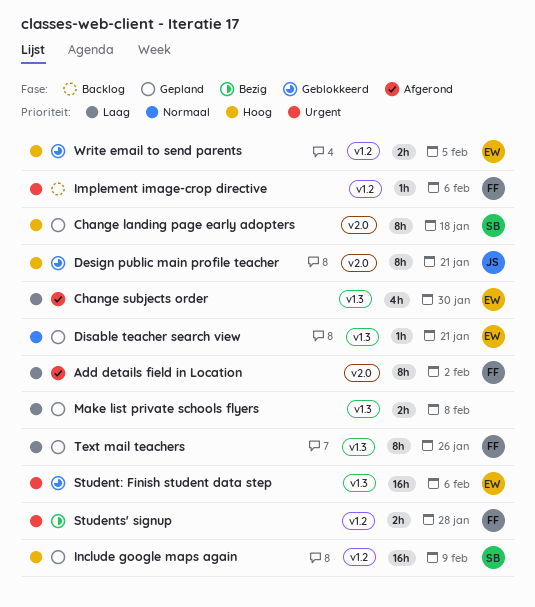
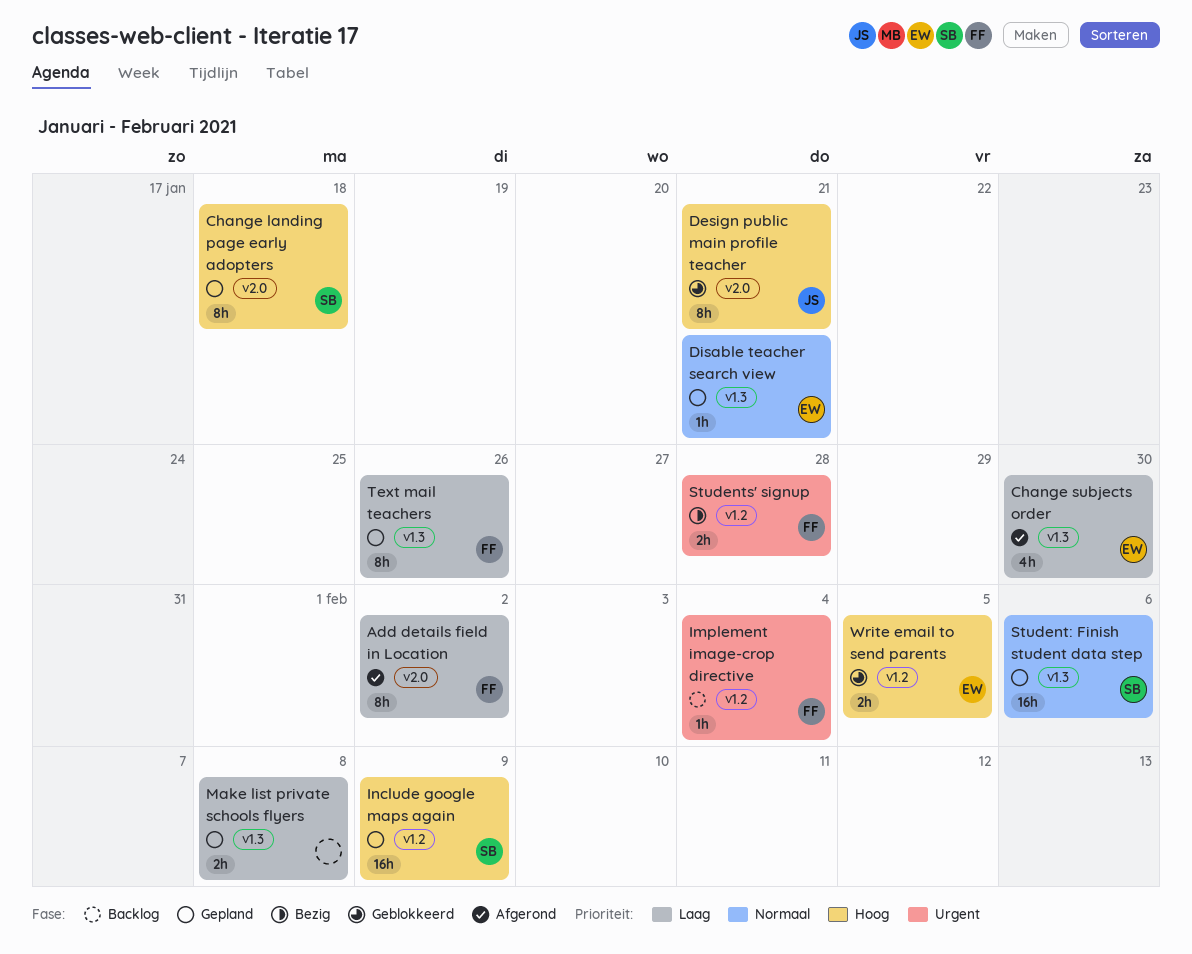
Implement image-crop directive, due: Feb 6 -> Feb 4
Student: Finish student data step, status: Geblokkeerd -> Gepland
Student: Finish student data step, owner: EW -> SB
Student: Finish student data step, priority: Urgent -> Normaal

